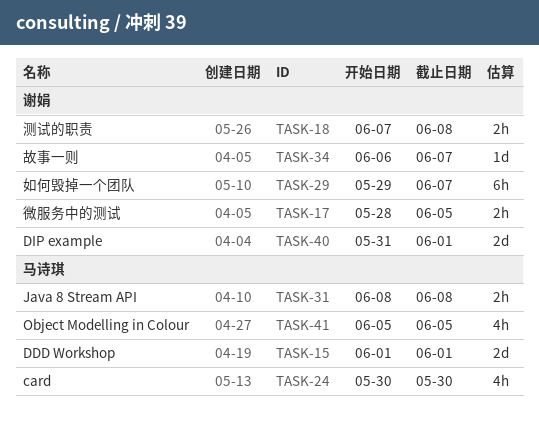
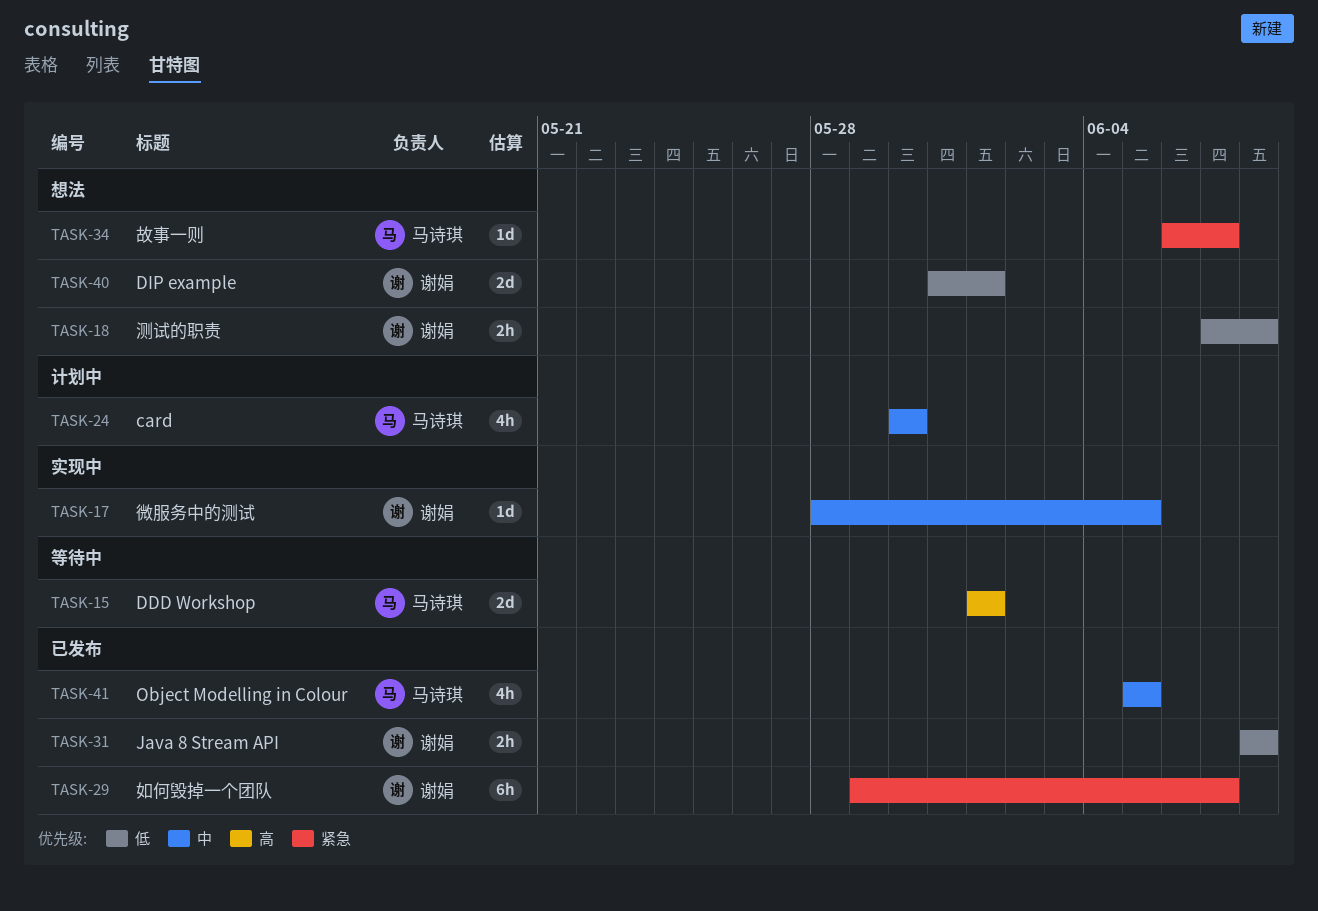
TASK-17, estimate: 2h -> 1d
TASK-31, owner: 马诗琪 -> 谢娟
TASK-34, owner: 谢娟 -> 马诗琪

